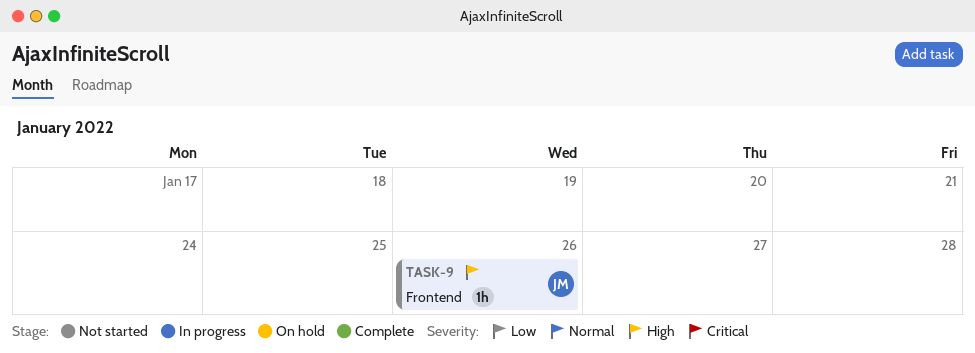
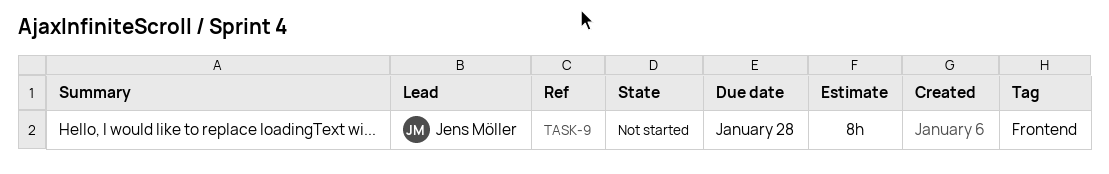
TASK-9, estimate: 1h -> 8h
TASK-9, due: Jan 26 -> Jan 28

